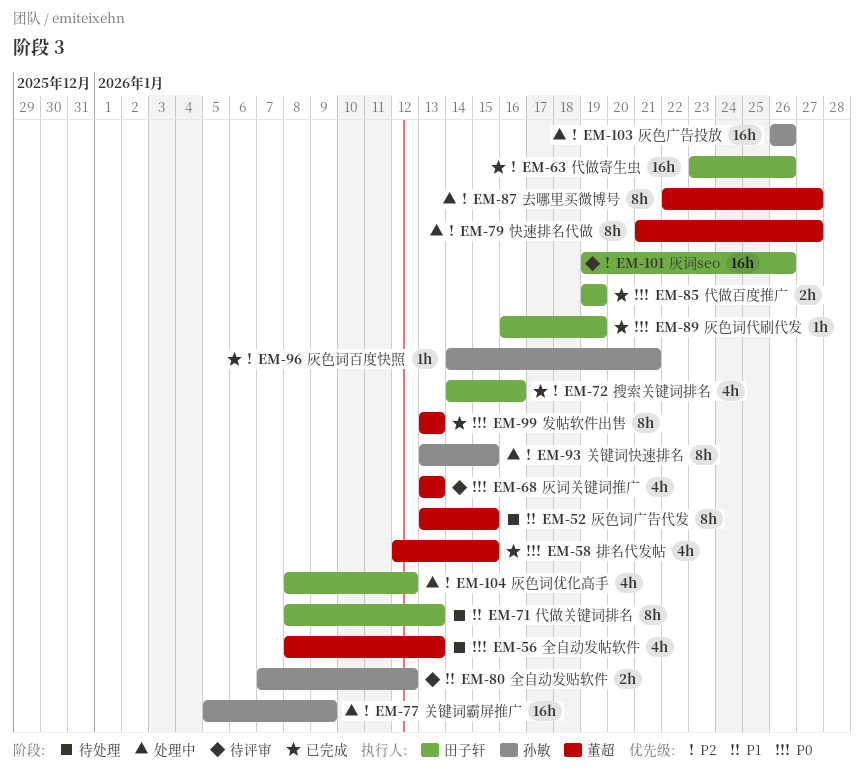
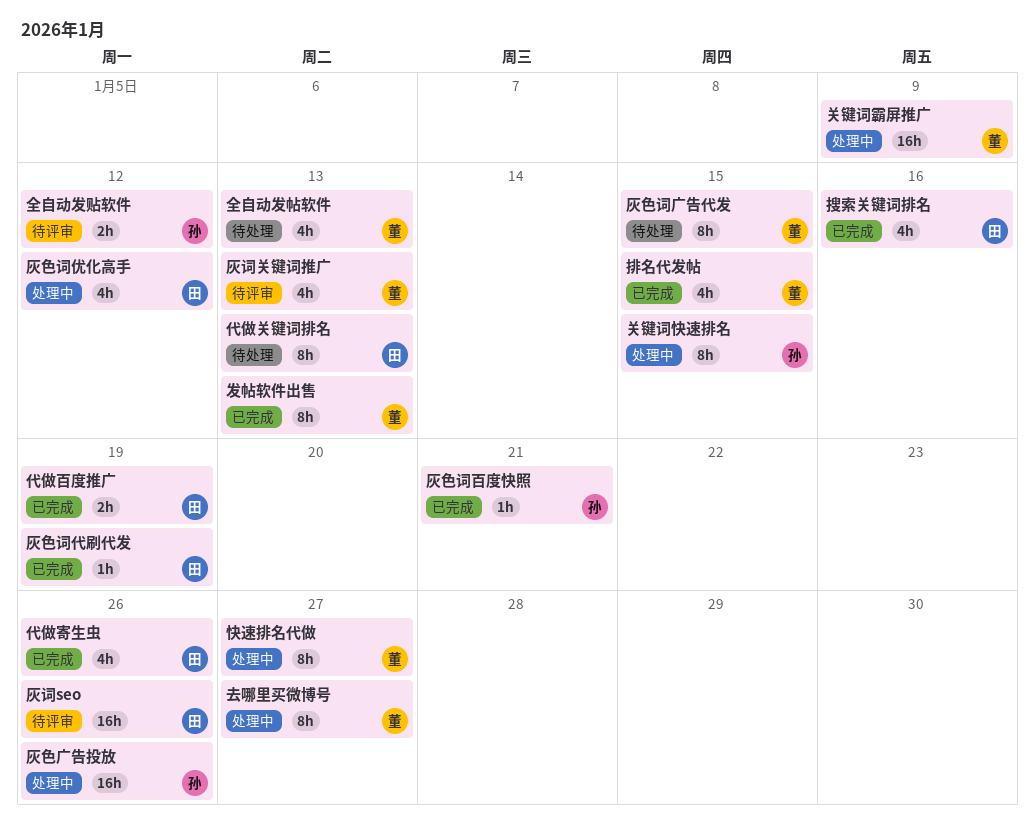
代做寄生虫, estimate: 16h -> 4h
关键词霸屏推广, owner: 孙敏 -> 董超

